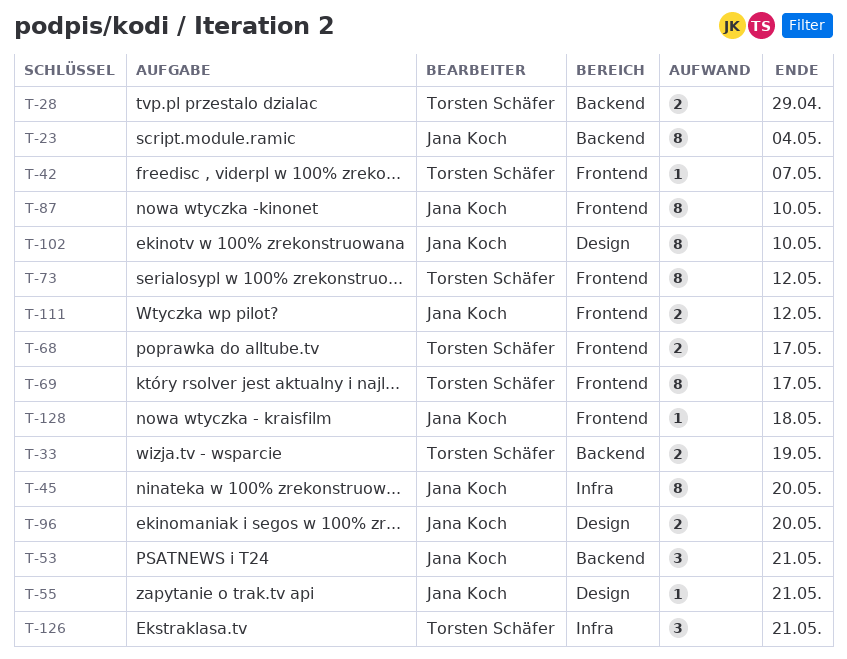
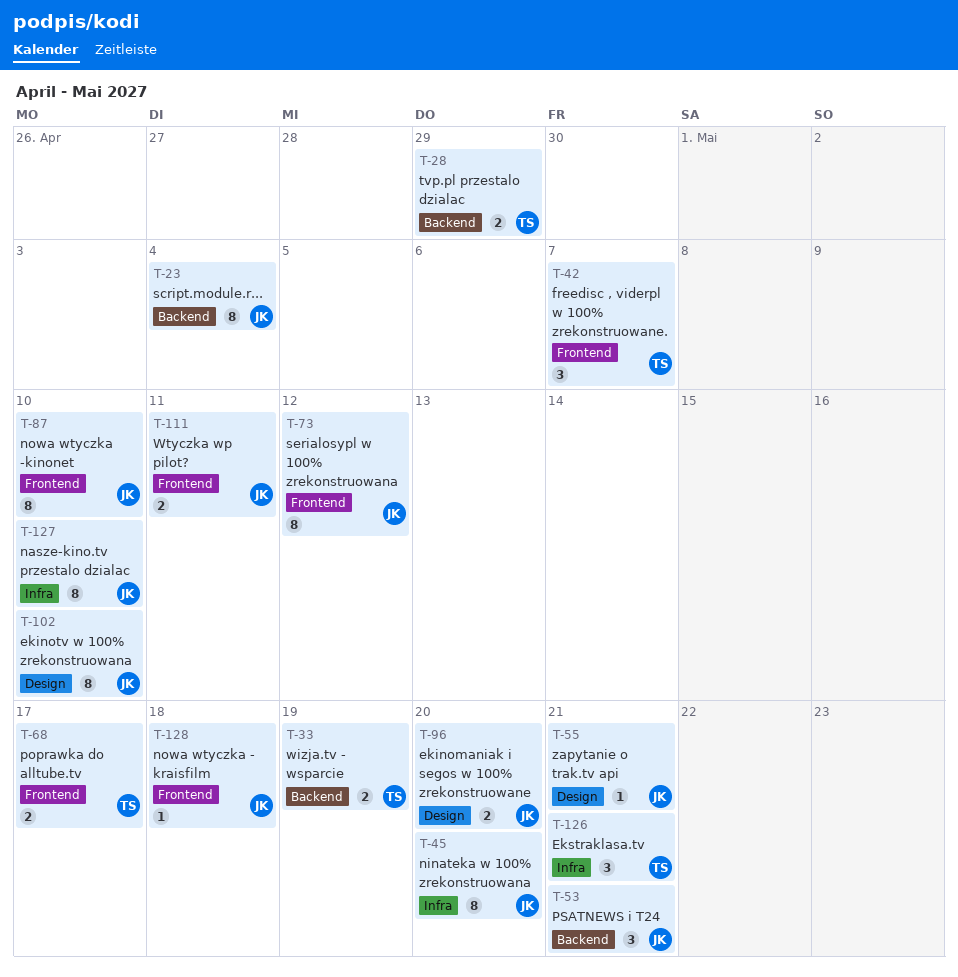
T-42, estimate: 1 -> 3
T-69: present -> none
T-73, owner: Torsten Schäfer -> Jana Koch
T-111, due: May 12 -> May 11
T-127: none -> present

